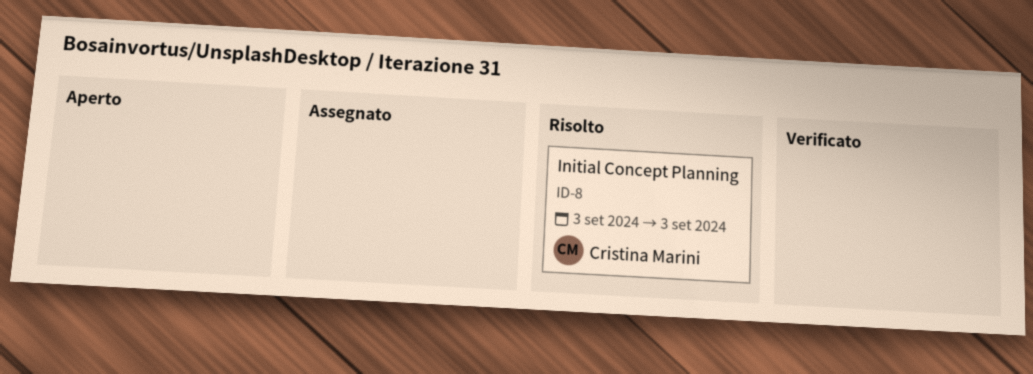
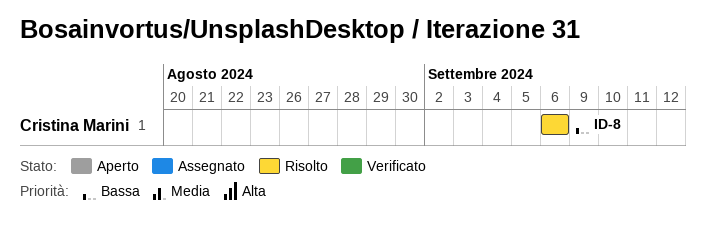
ID-8, start: Sep 3 -> Sep 6
ID-8, due: Sep 3 -> Sep 6

